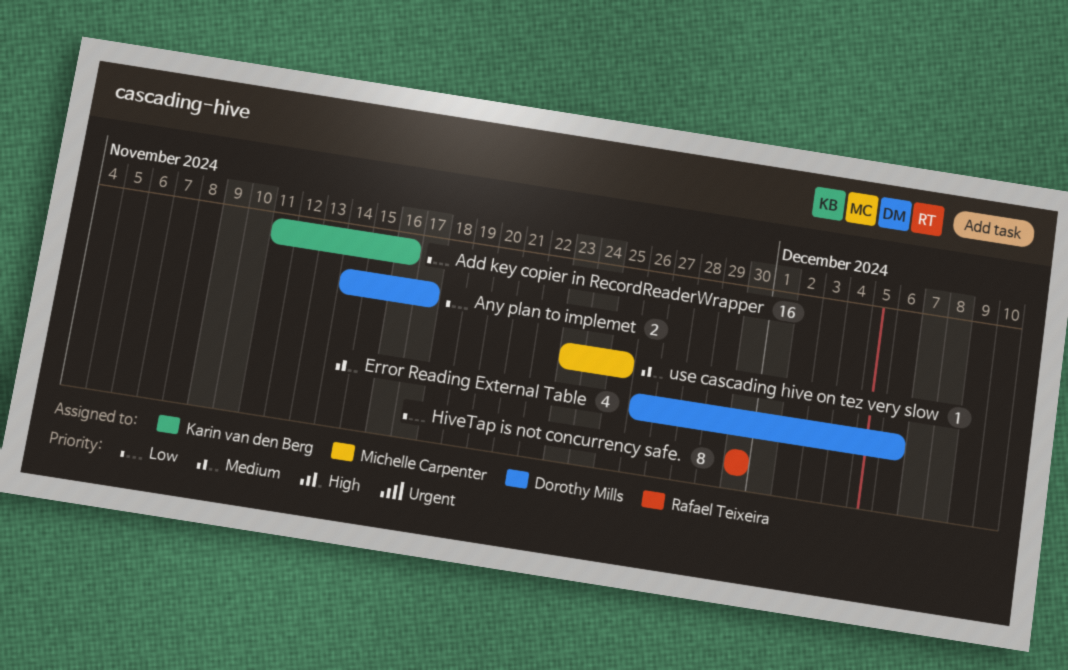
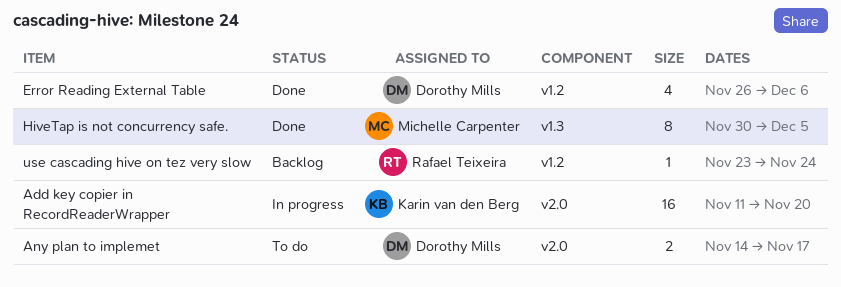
Add key copier in RecordReaderWrapper, due: Nov 16 -> Nov 20
HiveTap is not concurrency safe., owner: Rafael Teixeira -> Michelle Carpenter
HiveTap is not concurrency safe., due: Nov 30 -> Dec 5
use cascading hive on tez very slow, owner: Michelle Carpenter -> Rafael Teixeira
use cascading hive on tez very slow, due: Nov 25 -> Nov 24

